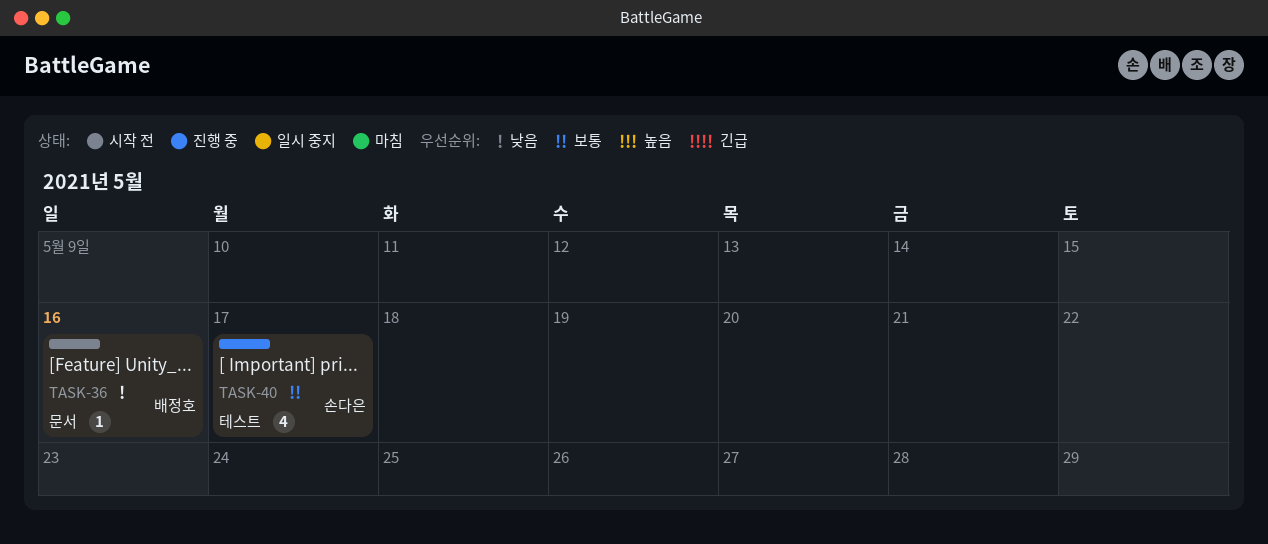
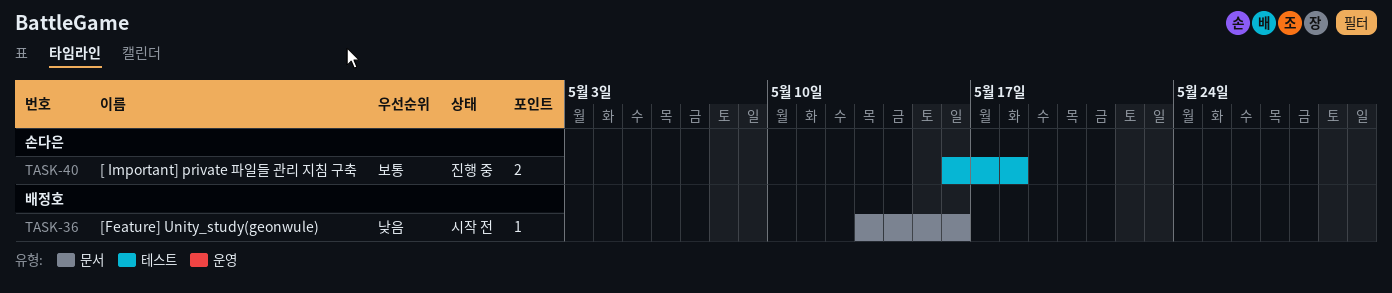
TASK-40, estimate: 4 -> 2
TASK-40, due: May 17 -> May 18

